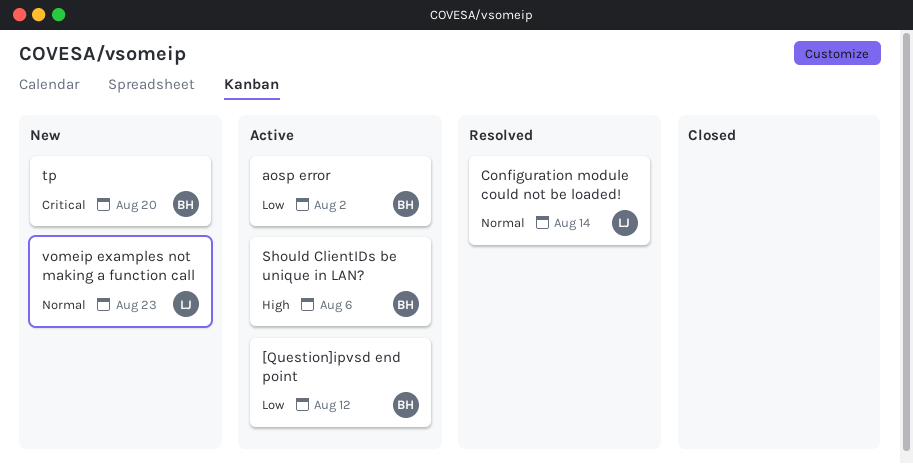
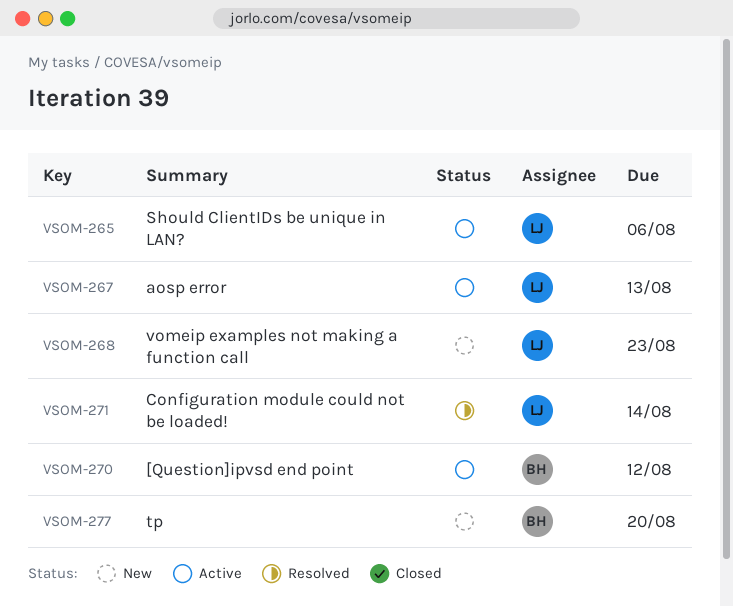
aosp error, owner: BH -> LJ
aosp error, due: Aug 2 -> Aug 13
Should ClientIDs be unique in LAN?, owner: BH -> LJ

